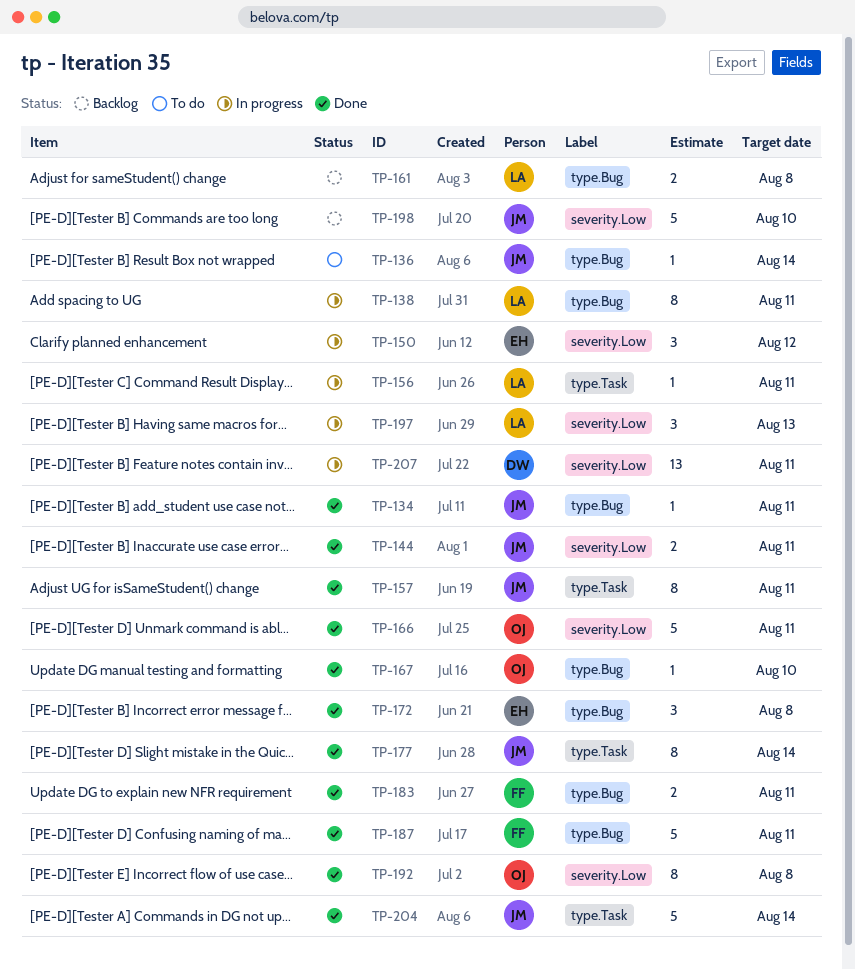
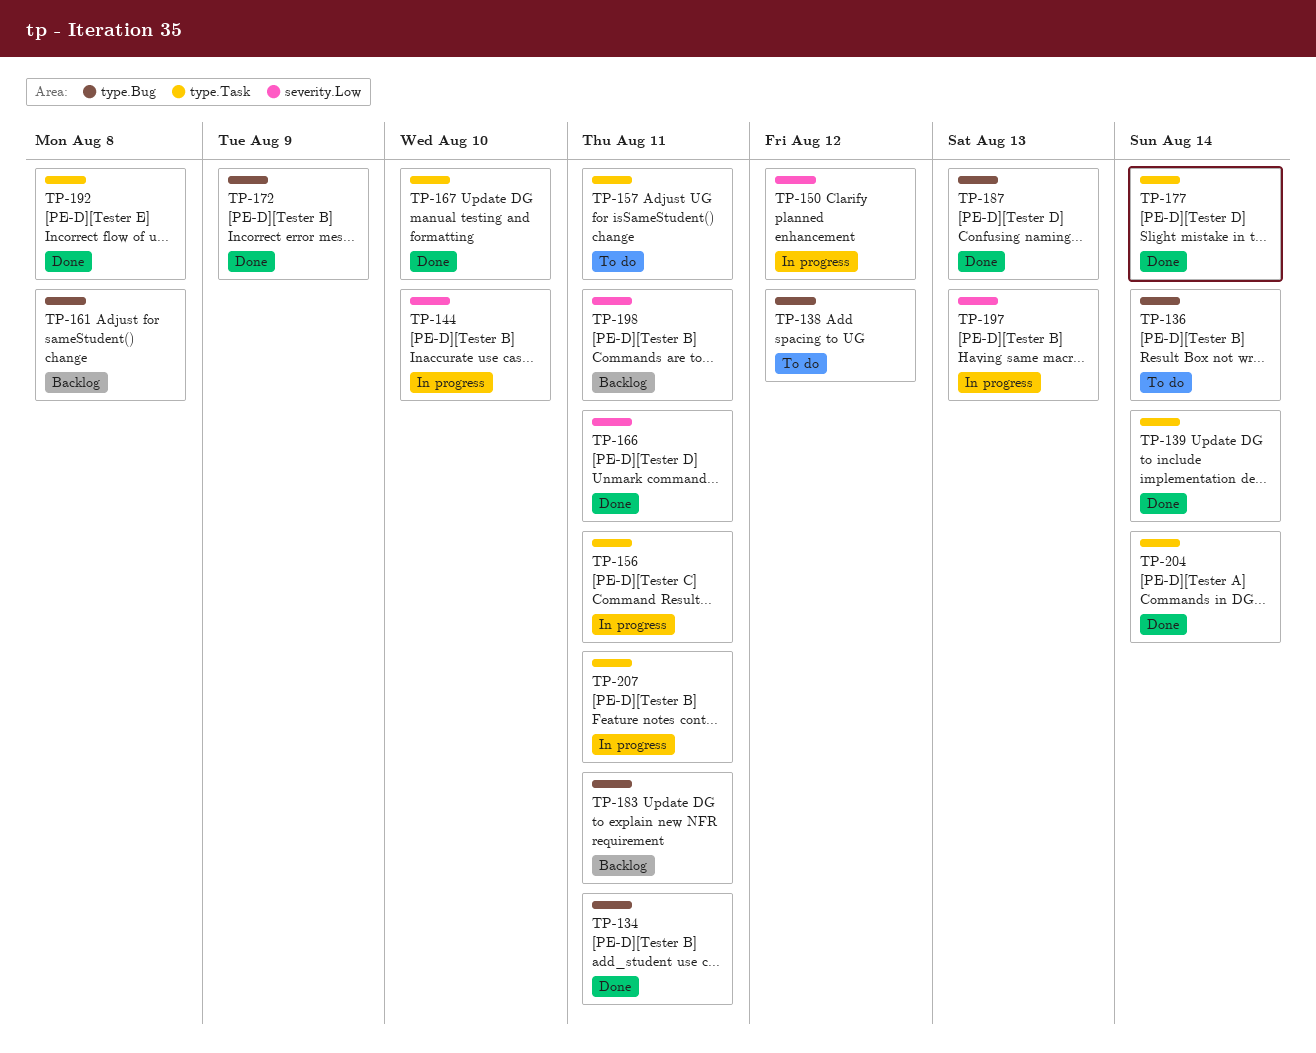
TP-138, status: In progress -> To do
TP-138, due: Aug 11 -> Aug 12
TP-139: none -> present
TP-144, status: Done -> In progress
TP-144, due: Aug 11 -> Aug 10
TP-157, status: Done -> To do
TP-167, label: type.Bug -> type.Task
TP-172, due: Aug 8 -> Aug 9
TP-183, status: Done -> Backlog
TP-187, due: Aug 11 -> Aug 13
TP-192, label: severity.Low -> type.Task
TP-198, due: Aug 10 -> Aug 11
TP-207, label: severity.Low -> type.Task

